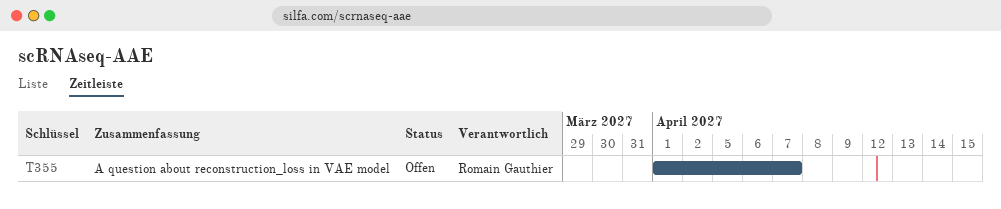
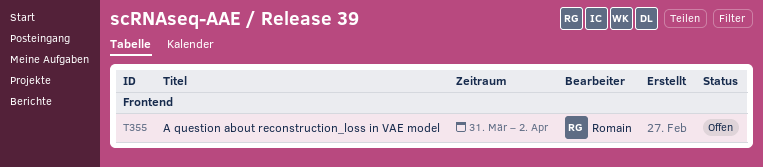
T355, start: Apr 1 -> Mar 31
T355, due: Apr 7 -> Apr 2

